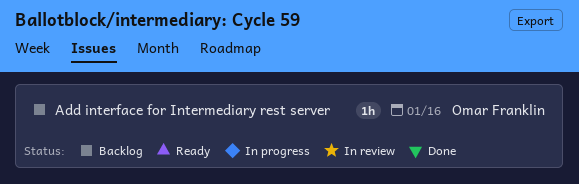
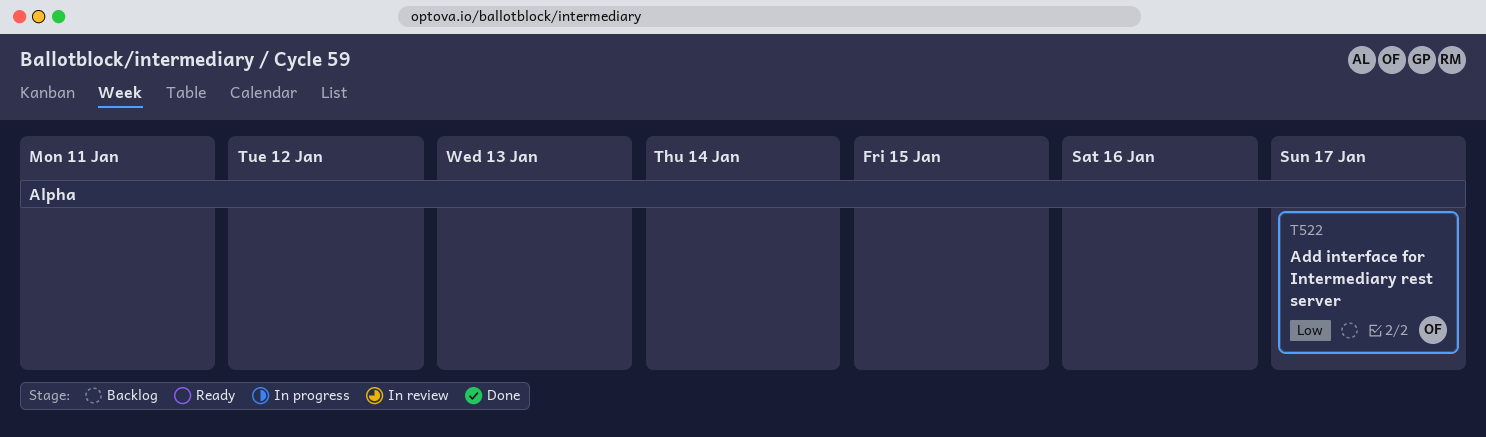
Add interface for Intermediary rest server, due: Jan 16 -> Jan 17

